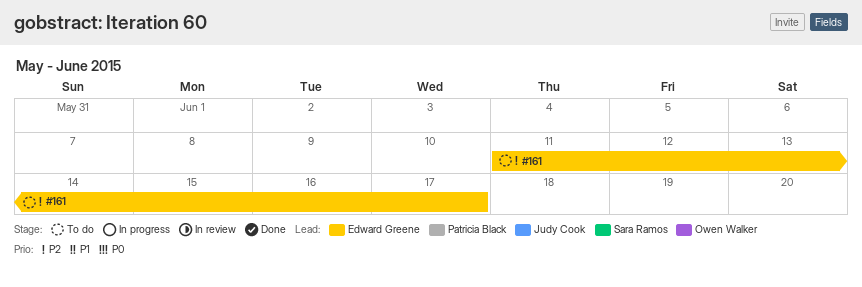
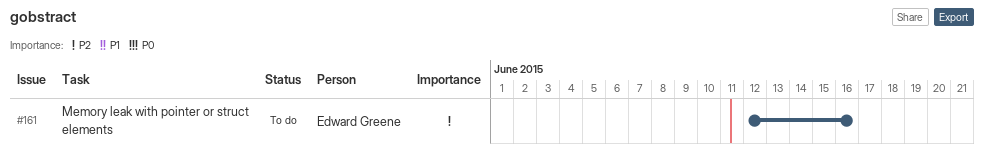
#161, start: Jun 11 -> Jun 12
#161, due: Jun 17 -> Jun 16

